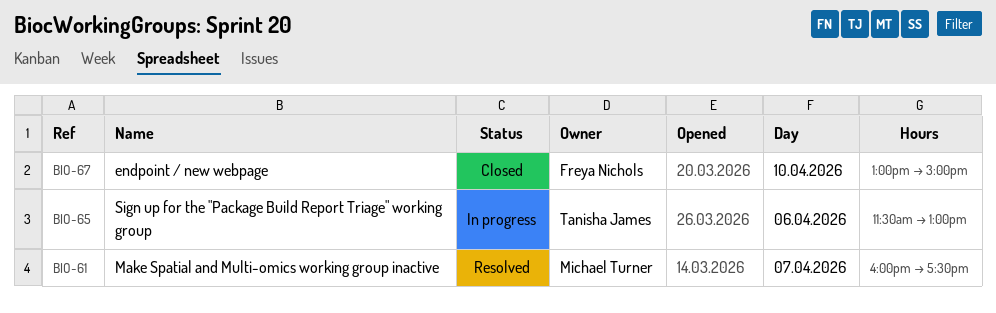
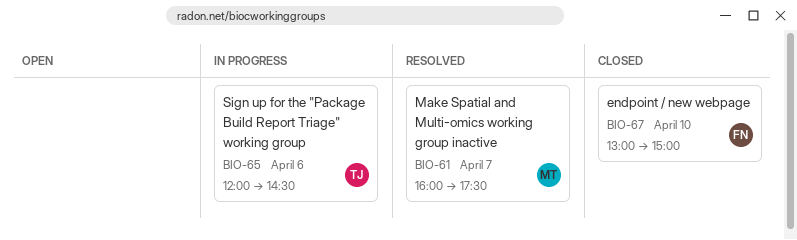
BIO-65, begins: 11:30 -> 12:00
BIO-65, ends: 13:00 -> 14:30

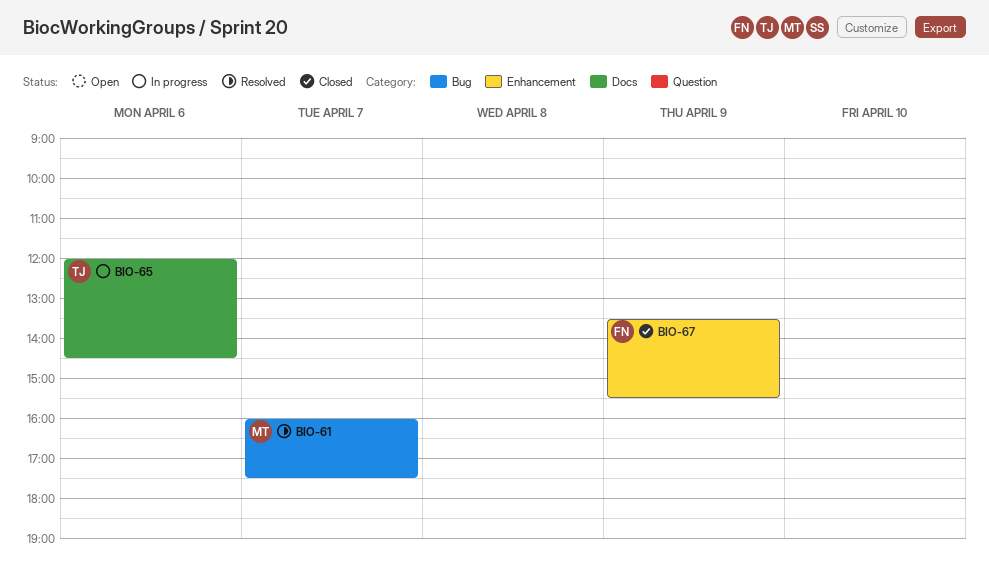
BIO-67, day: Apr 10 -> Apr 9
BIO-67, begins: 13:00 -> 13:30
BIO-67, ends: 15:00 -> 15:30

